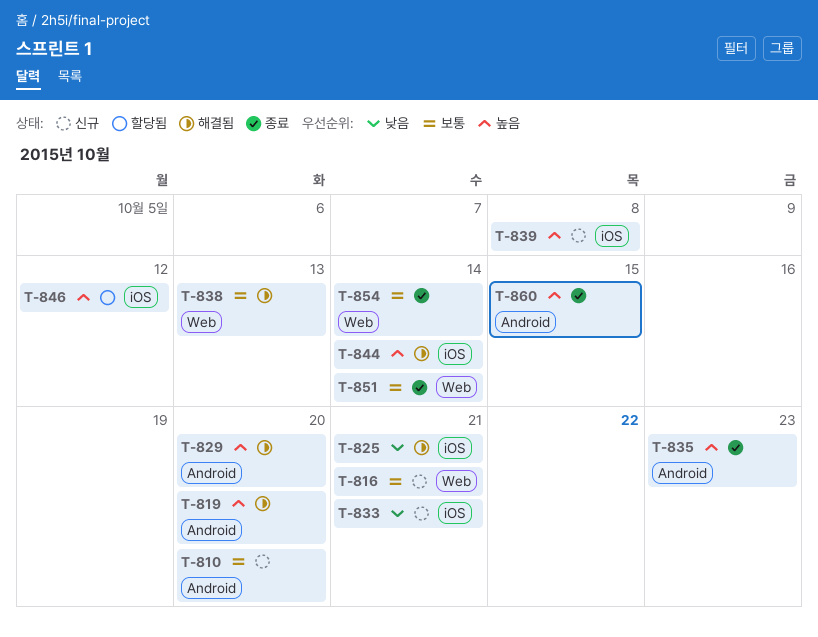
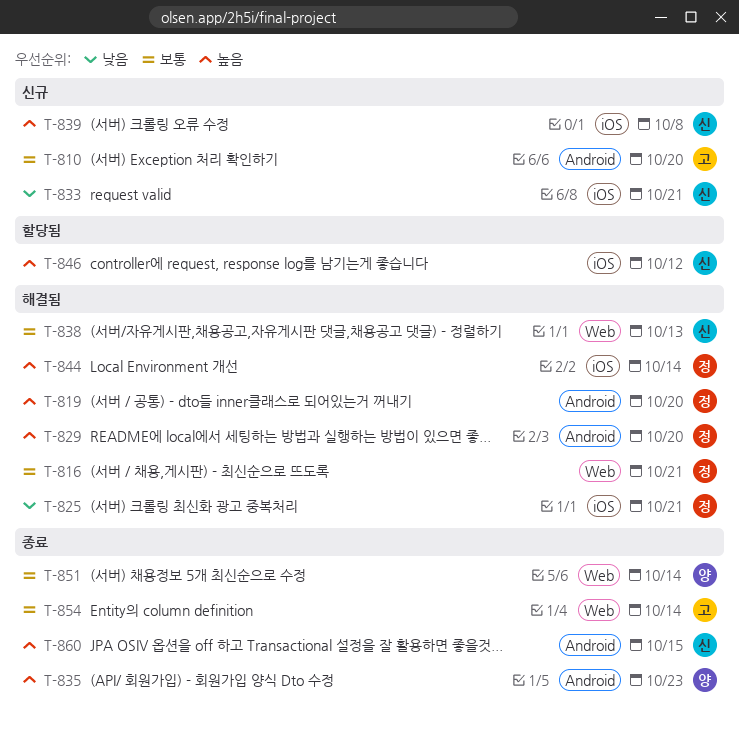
T-816, status: 신규 -> 해결됨

